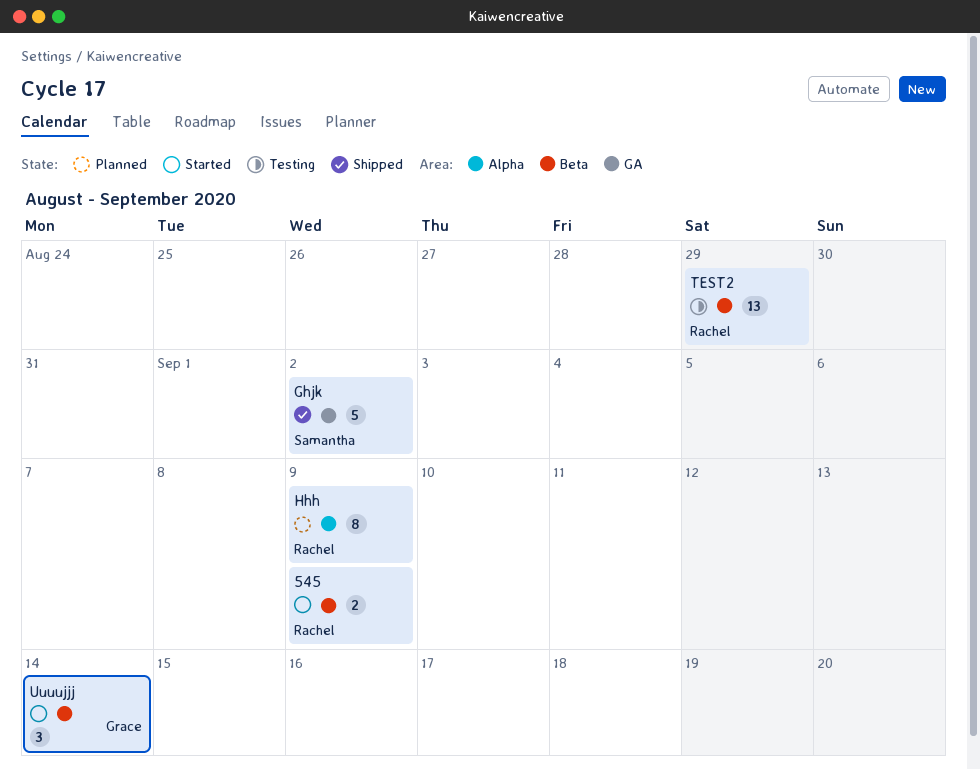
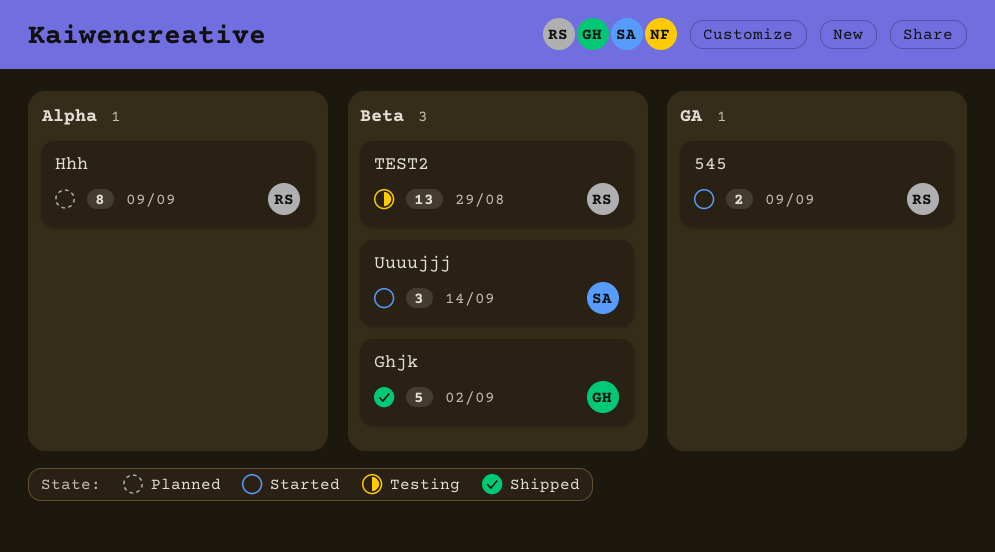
545, label: Beta -> GA
Ghjk, owner: Samantha -> Grace
Ghjk, label: GA -> Beta
Uuuujjj, owner: Grace -> Samantha

